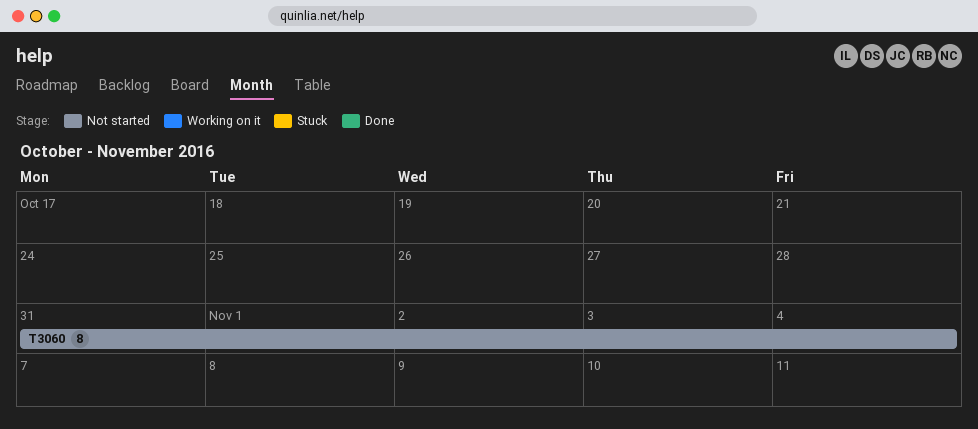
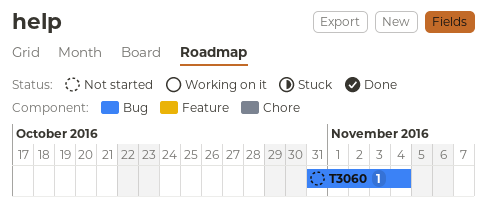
T3060, estimate: 8 -> 1

